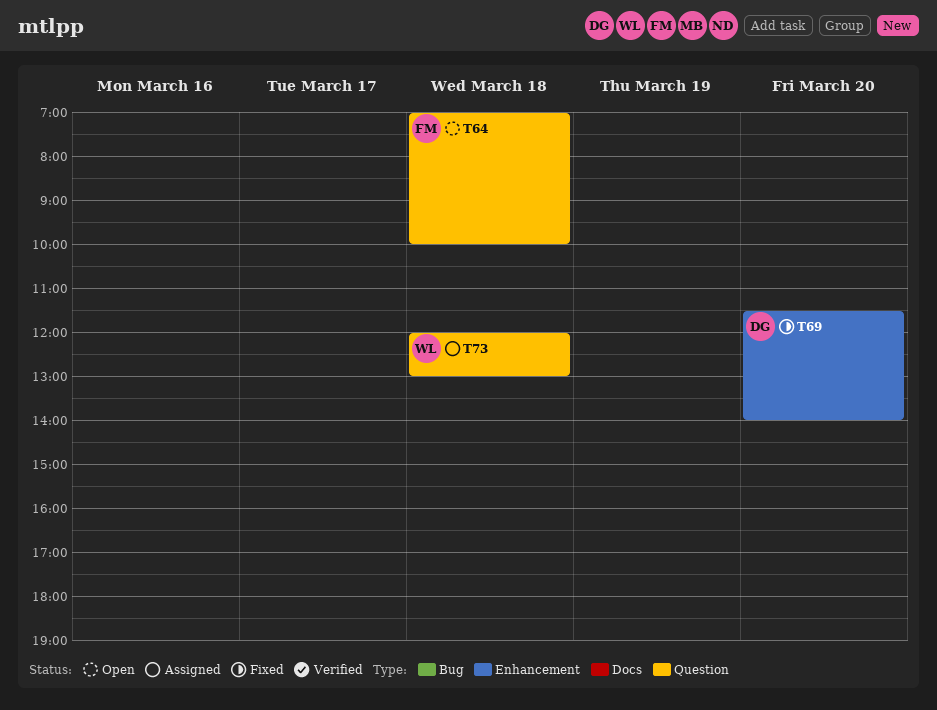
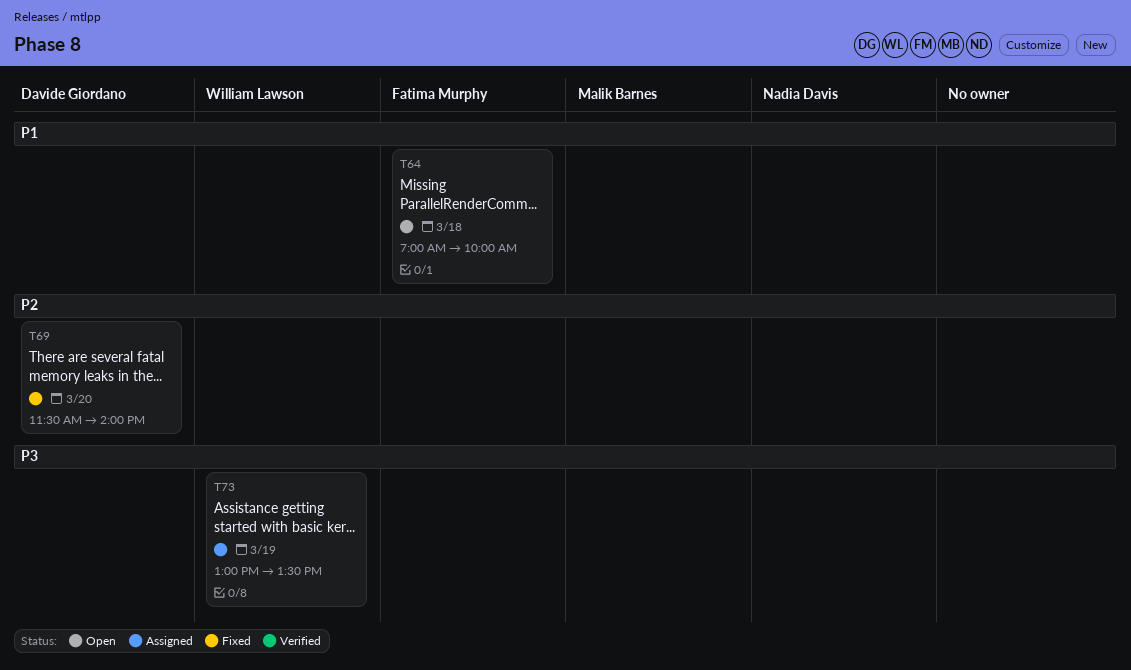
T73, day: Mar 18 -> Mar 19
T73, begins: 12:00 -> 13:00
T73, ends: 13:00 -> 13:30

